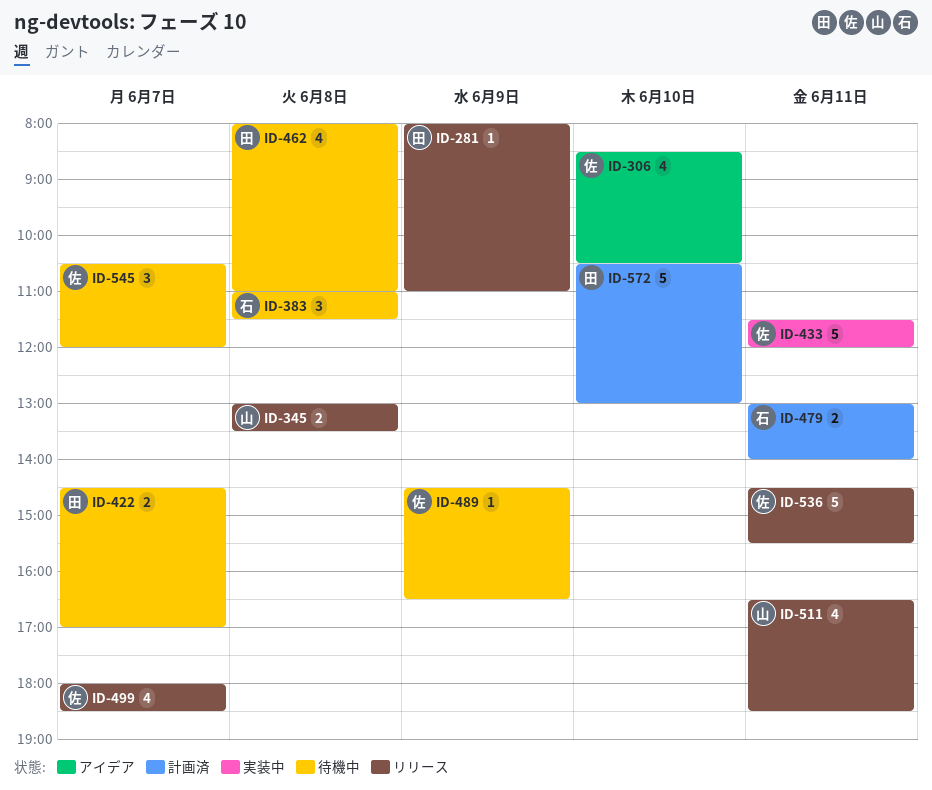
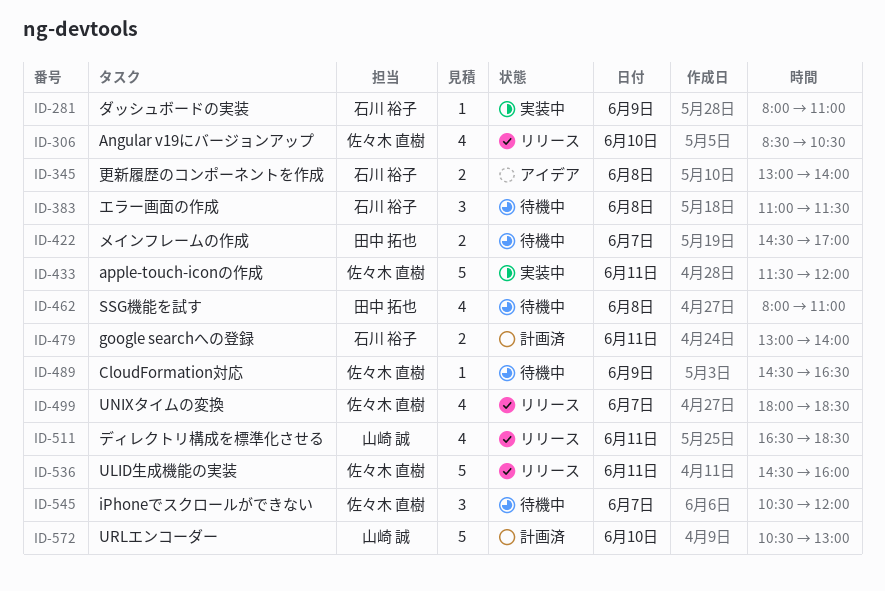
ID-281, status: リリース -> 実装中
ID-281, owner: 田中 拓也 -> 石川 裕子
ID-306, status: アイデア -> リリース
ID-345, status: リリース -> アイデア
ID-345, owner: 山崎 誠 -> 石川 裕子
ID-345, ends: 13:30 -> 14:00
ID-536, ends: 15:30 -> 16:00
ID-572, owner: 田中 拓也 -> 山崎 誠

